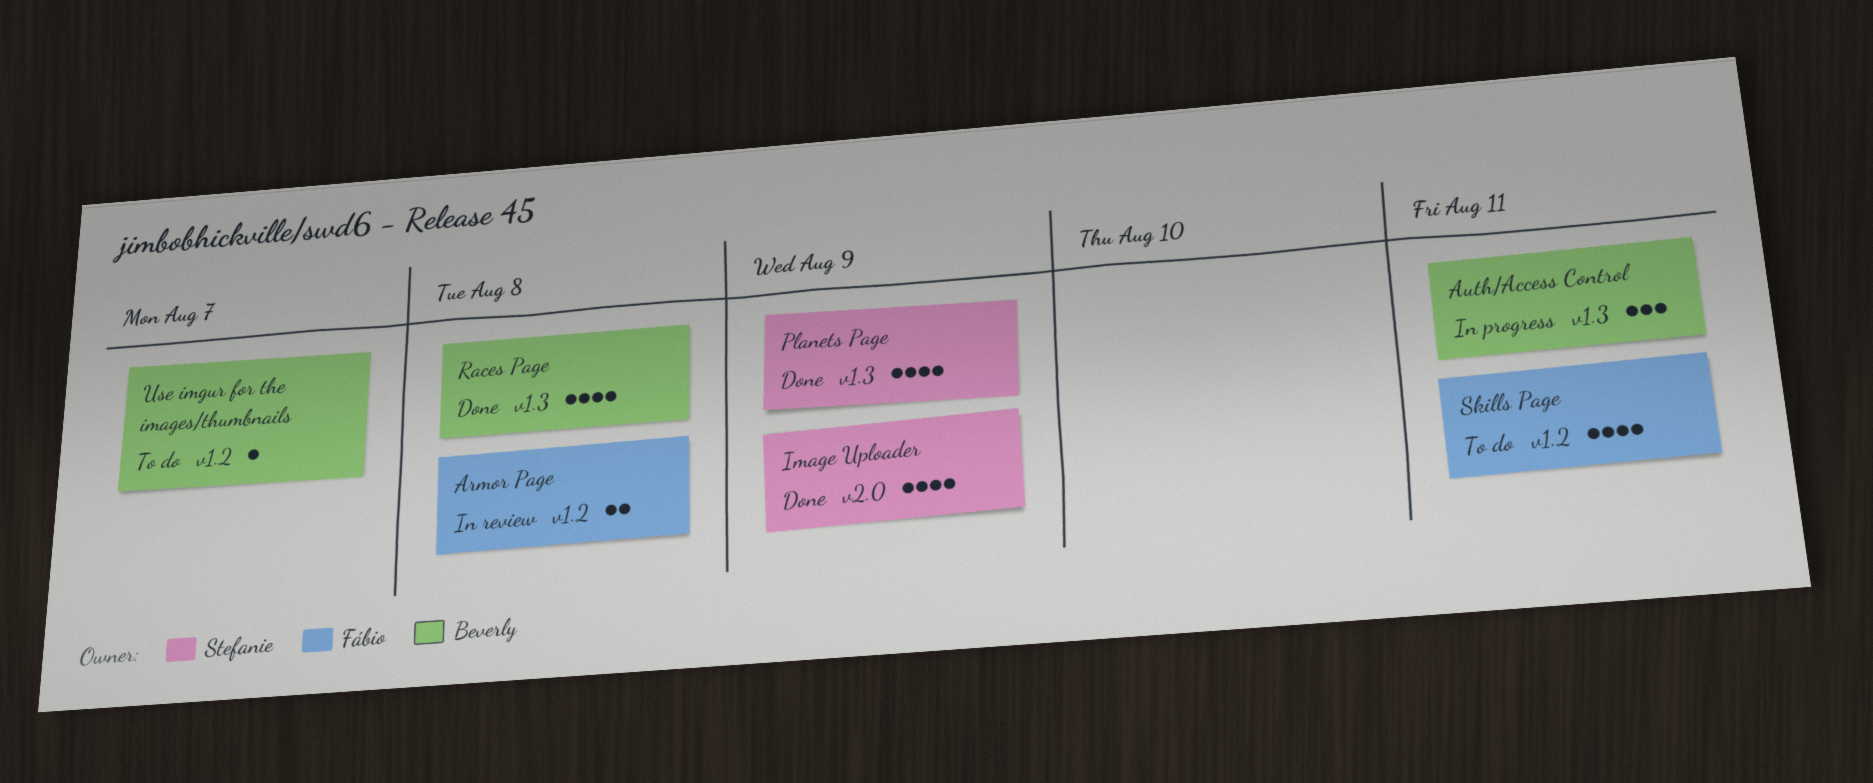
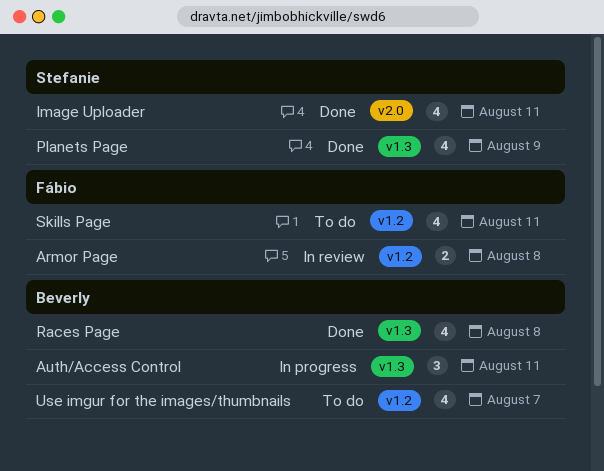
Image Uploader, due: Aug 9 -> Aug 11
Use imgur for the images/thumbnails, estimate: 1 -> 4

